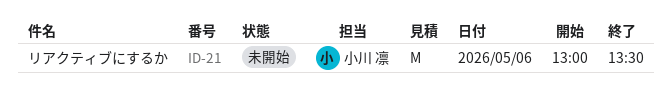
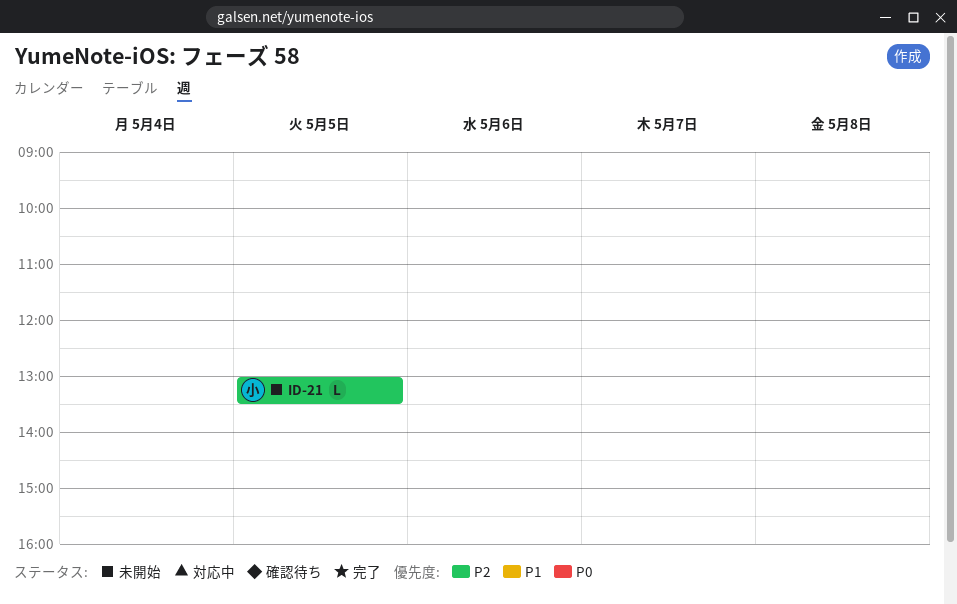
ID-21, estimate: M -> L
ID-21, day: May 6 -> May 5

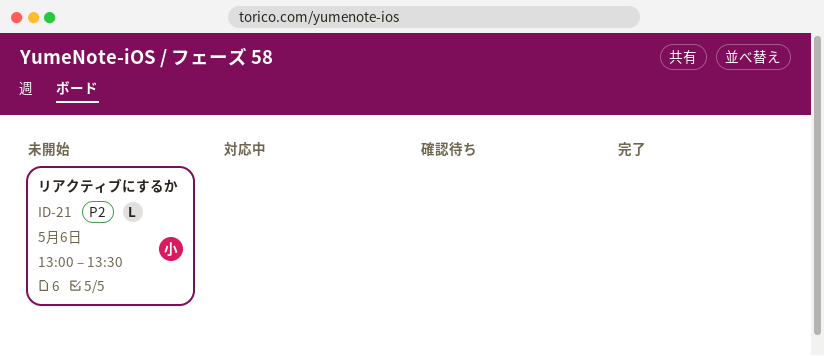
ID-21, day: May 5 -> May 6

